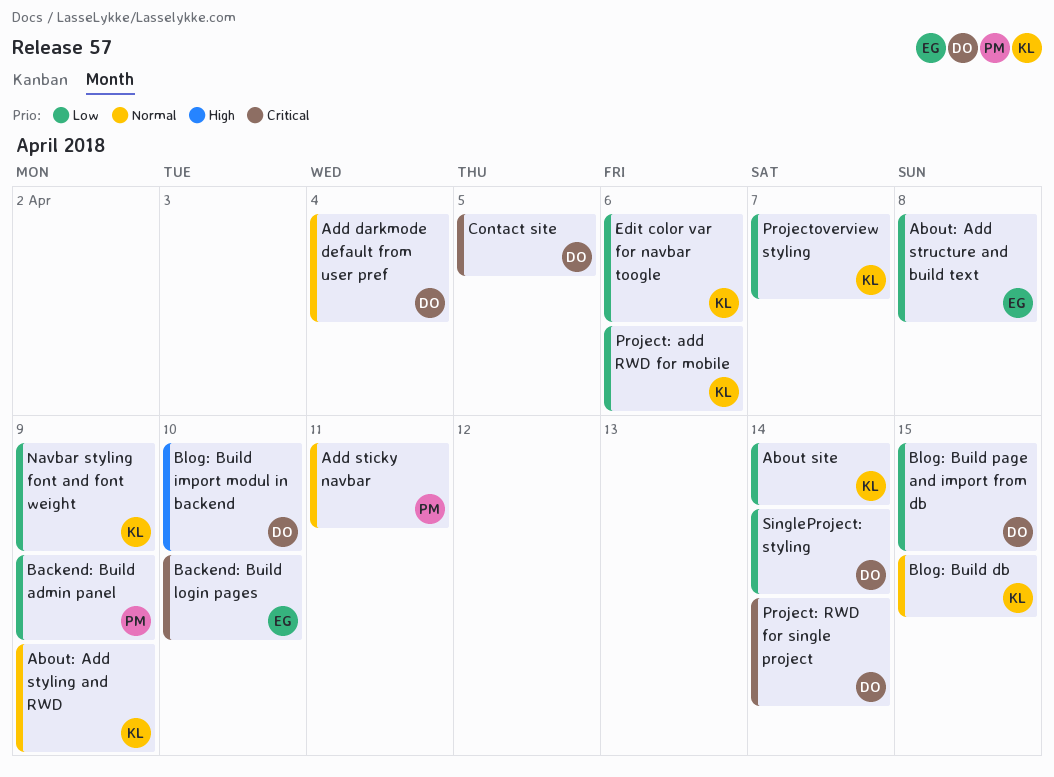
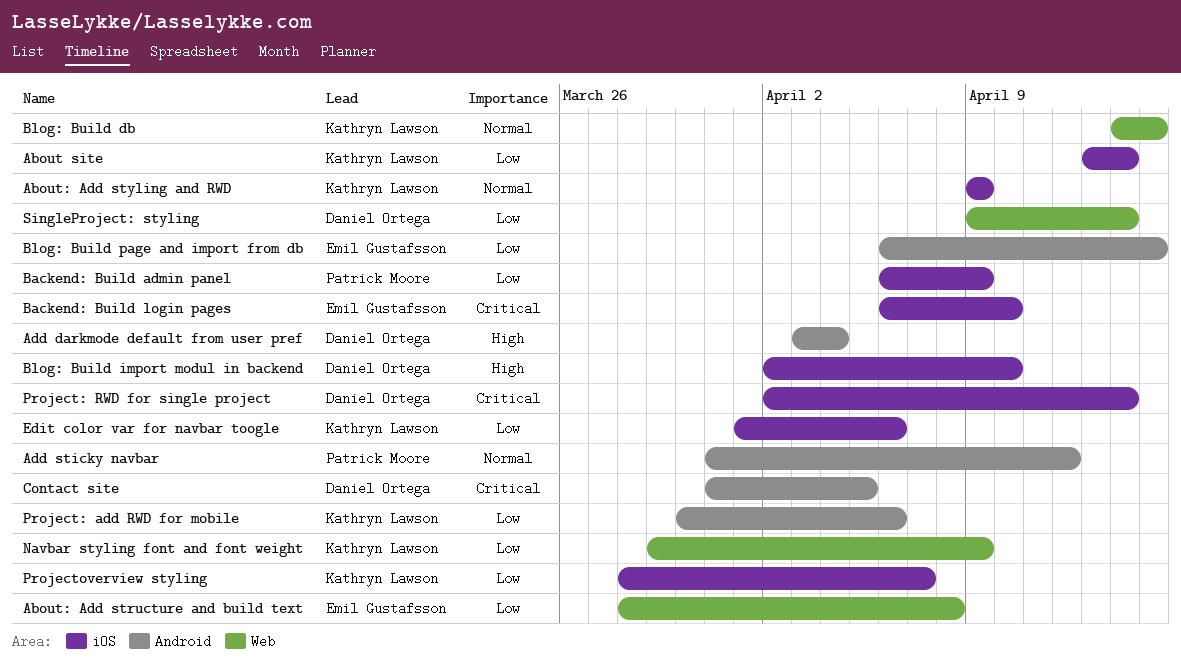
Add darkmode default from user pref, priority: Normal -> High
Add sticky navbar, due: Apr 11 -> Apr 12
Blog: Build page and import from db, owner: Daniel Ortega -> Emil Gustafsson

